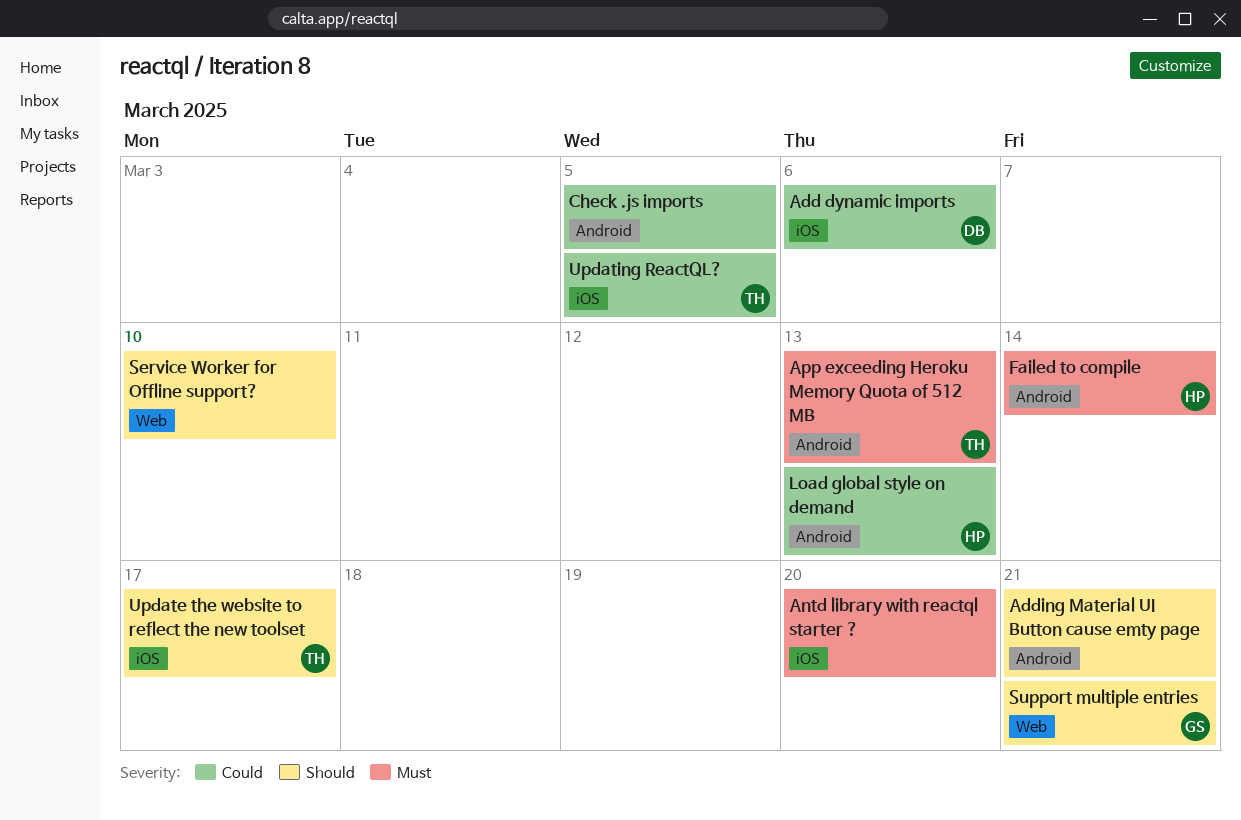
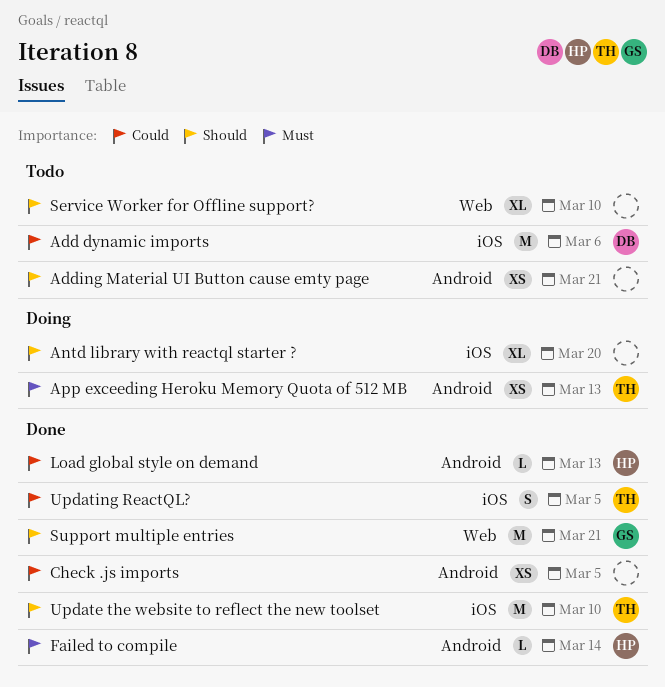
Antd library with reactql starter ?, priority: Must -> Should
Update the website to reflect the new toolset, due: Mar 17 -> Mar 10

